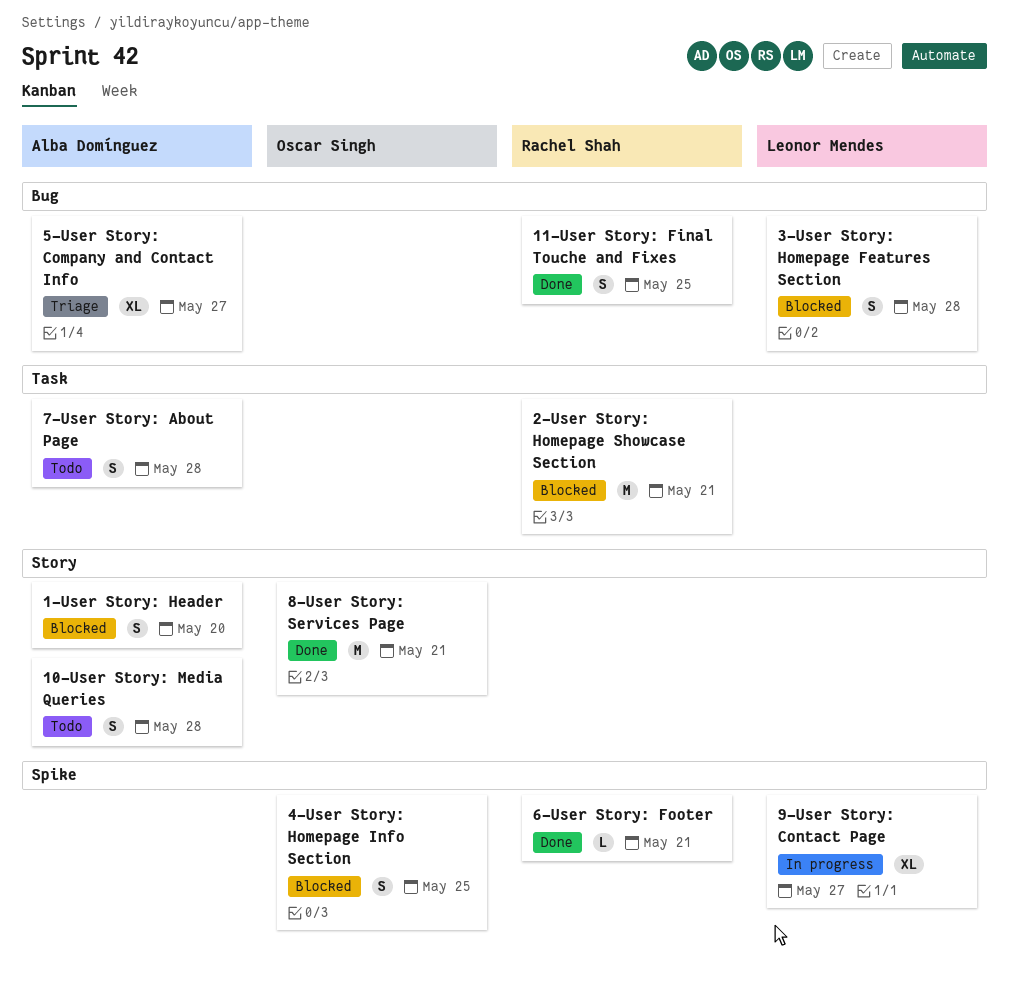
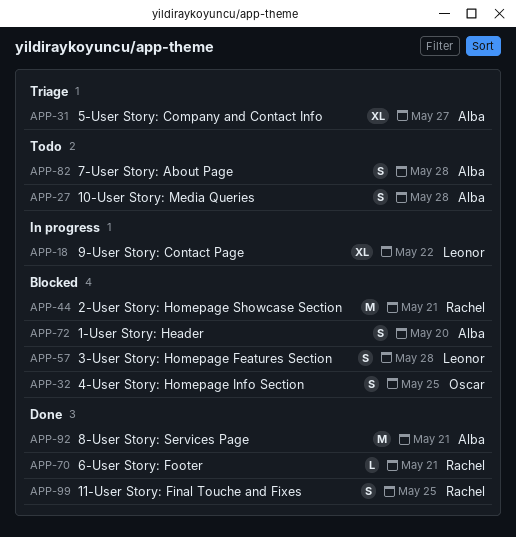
8-User Story: Services Page, owner: Oscar Singh -> Alba Domínguez
9-User Story: Contact Page, due: May 27 -> May 22

